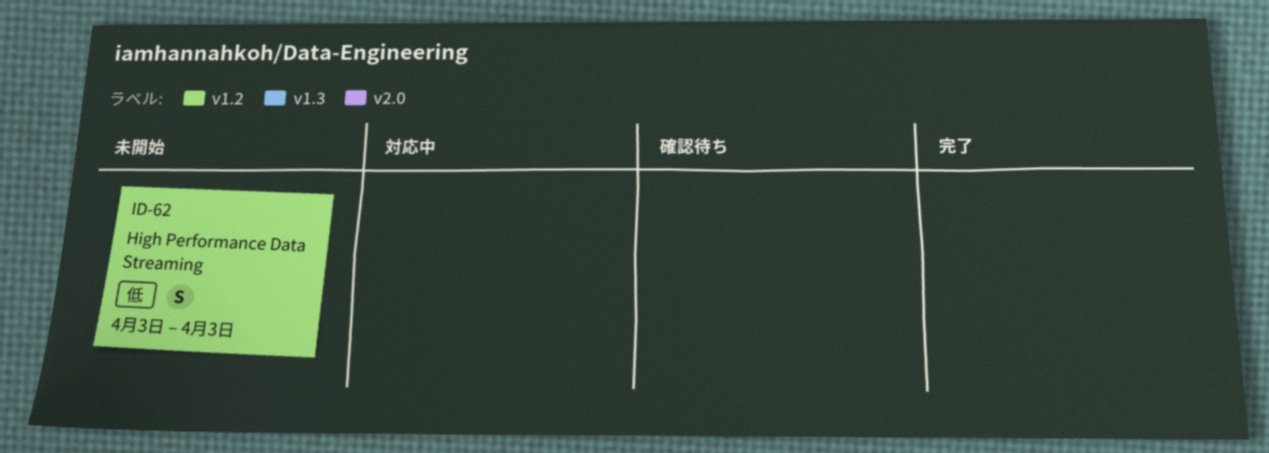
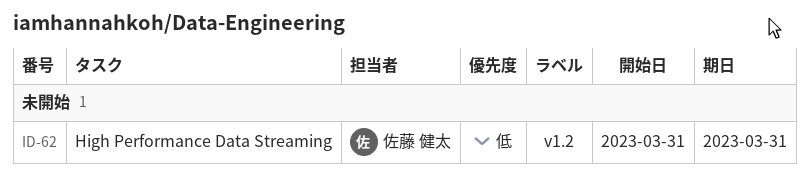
ID-62, start: Apr 3 -> Mar 31
ID-62, due: Apr 3 -> Mar 31

